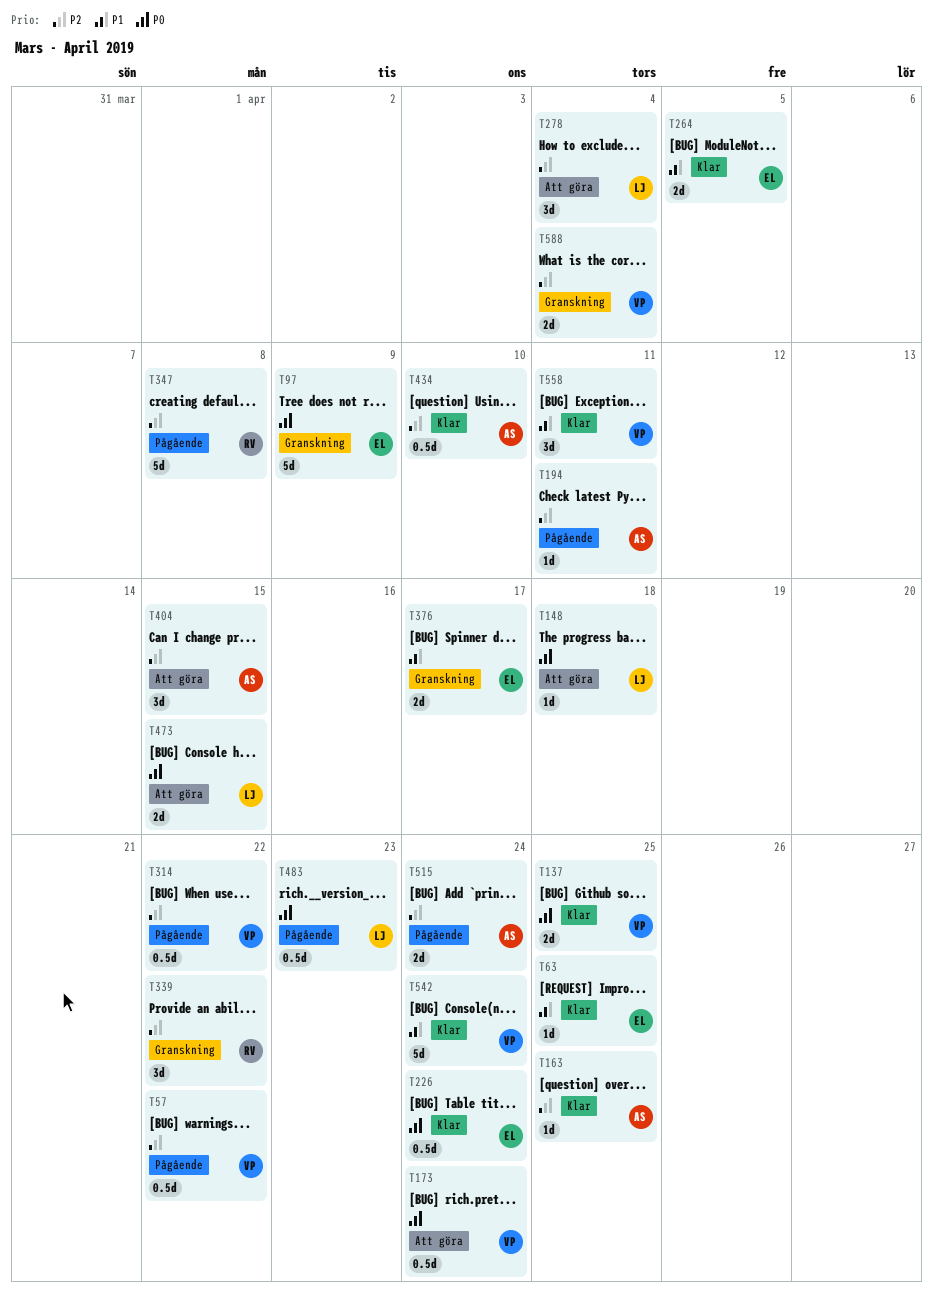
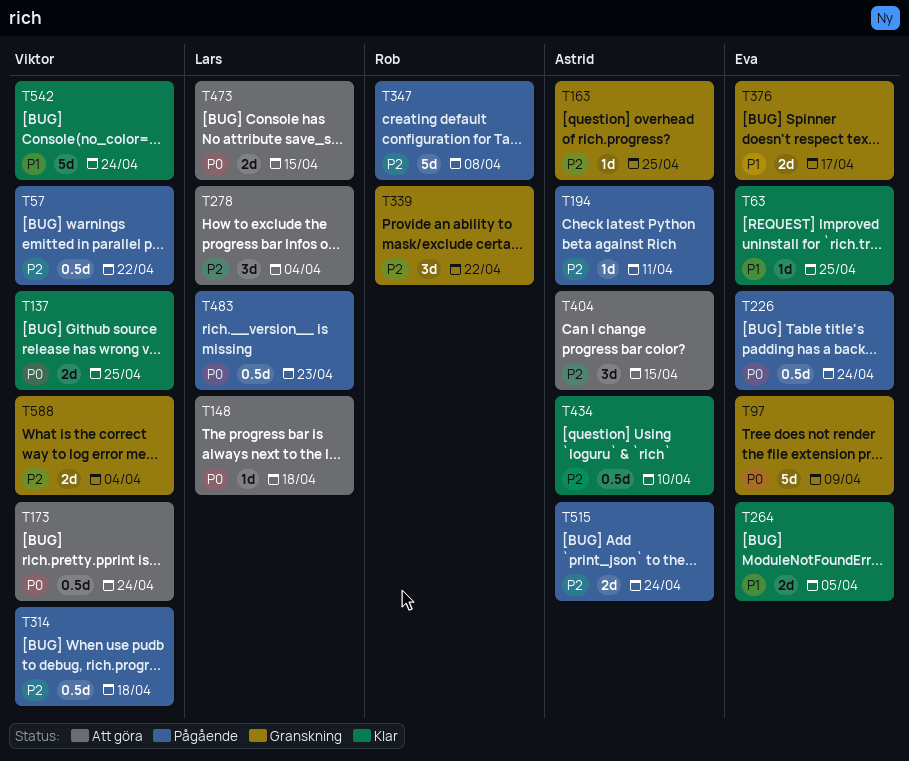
T163, status: Klar -> Granskning
T226, status: Klar -> Pågående
T314, due: Apr 22 -> Apr 18
T558: present -> none

